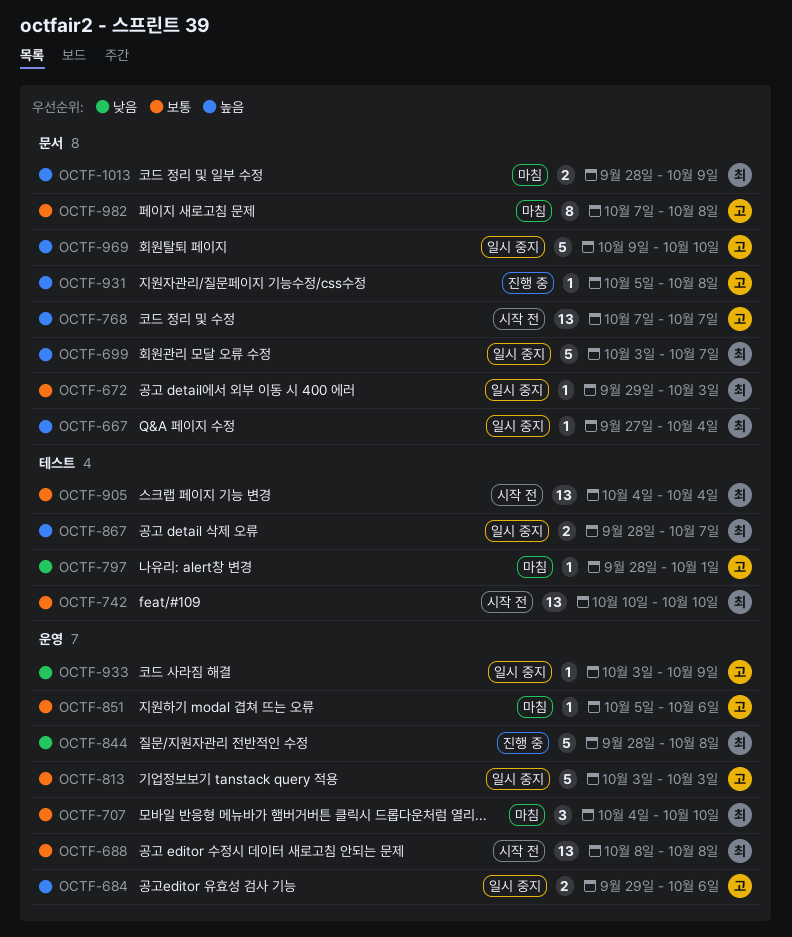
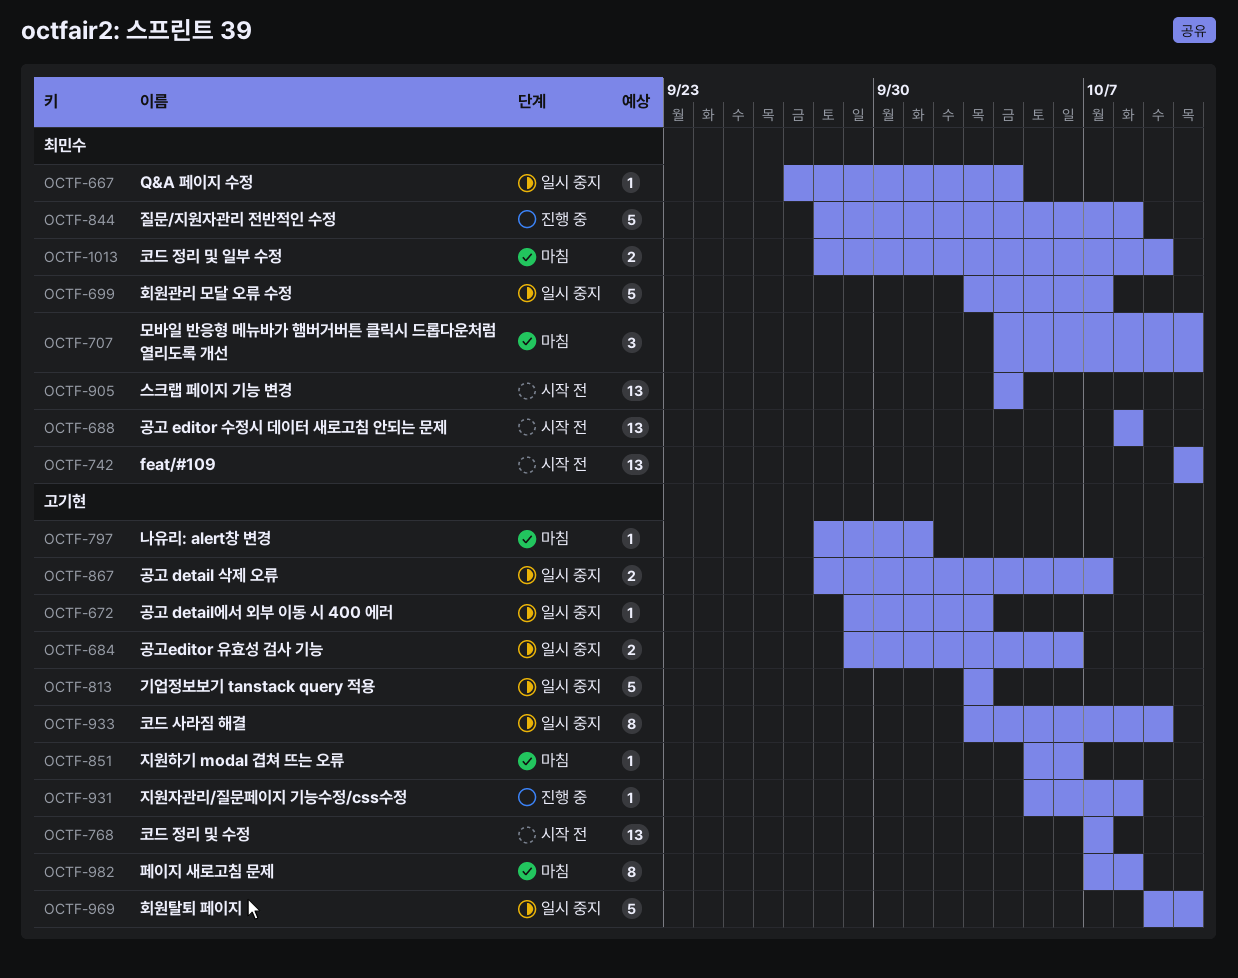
OCTF-672, owner: 최민수 -> 고기현
OCTF-867, owner: 최민수 -> 고기현
OCTF-933, estimate: 1 -> 8

